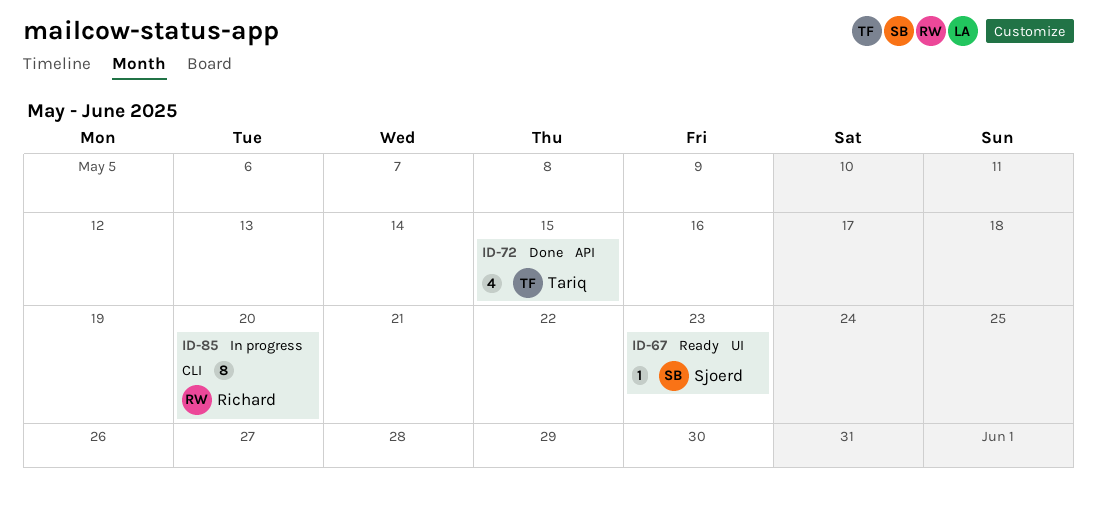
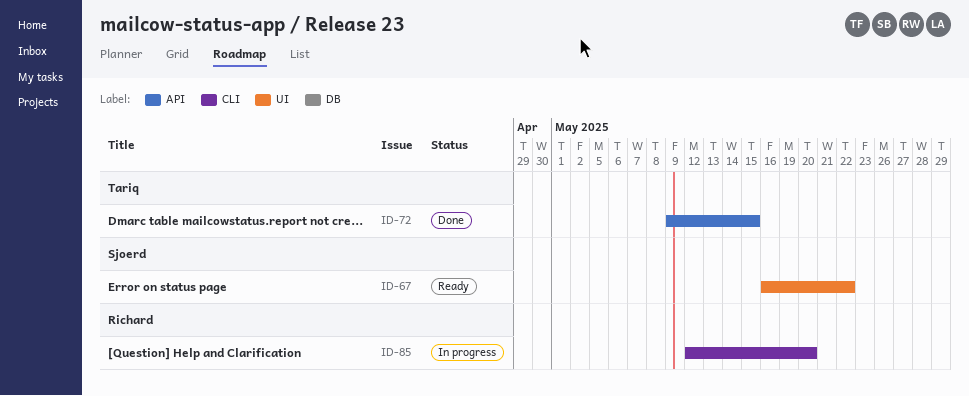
ID-67, due: May 23 -> May 22

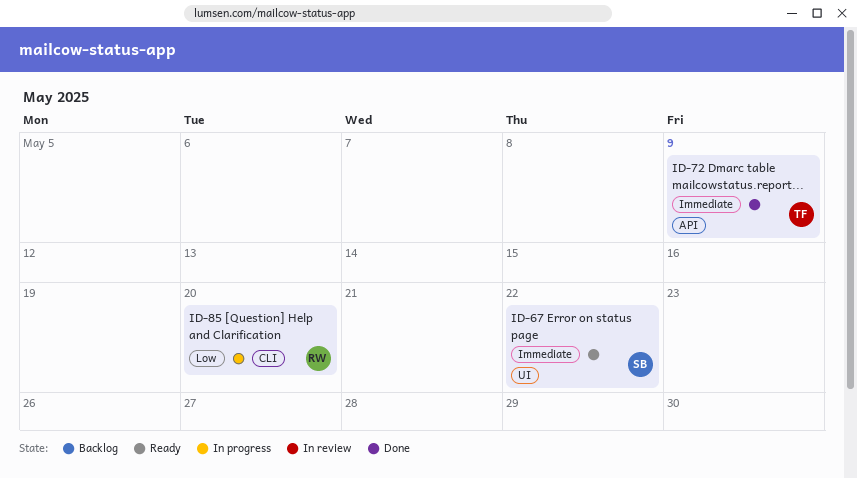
ID-72, due: May 15 -> May 9

